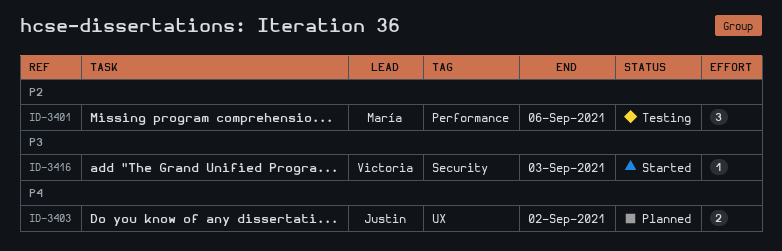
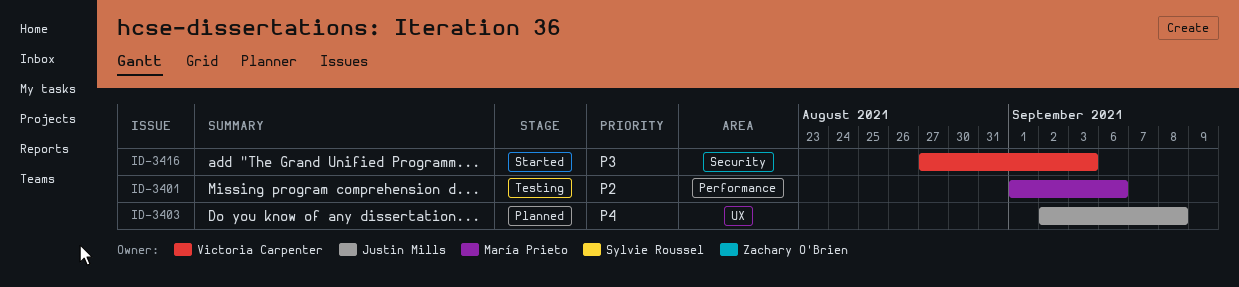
ID-3403, due: Sep 2 -> Sep 8

